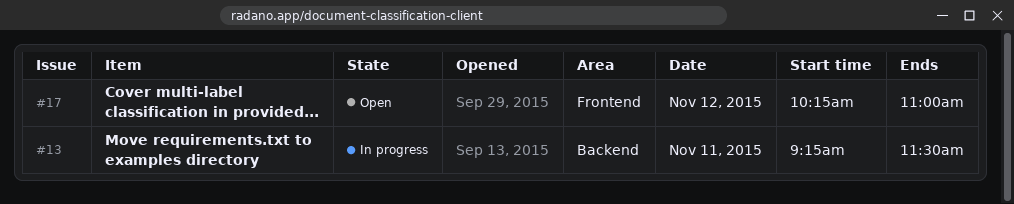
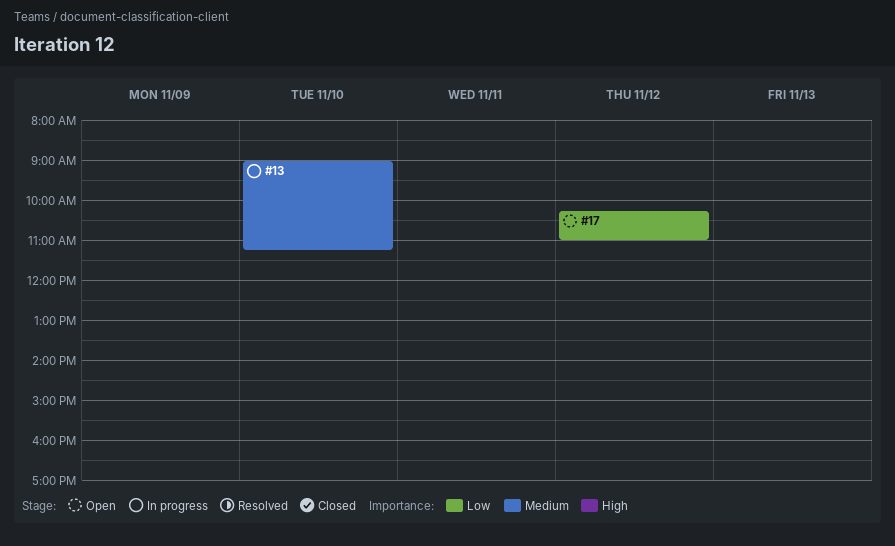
#13, day: Nov 11 -> Nov 10
#13, begins: 09:15 -> 09:00
#13, ends: 11:30 -> 11:15

